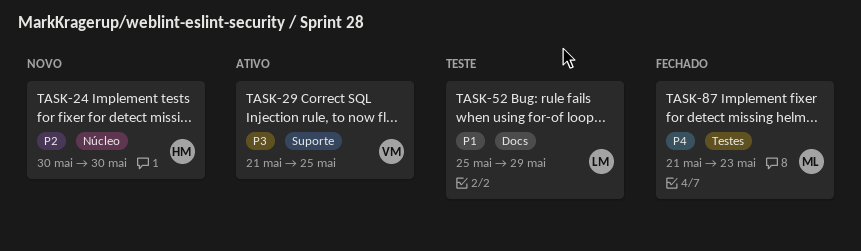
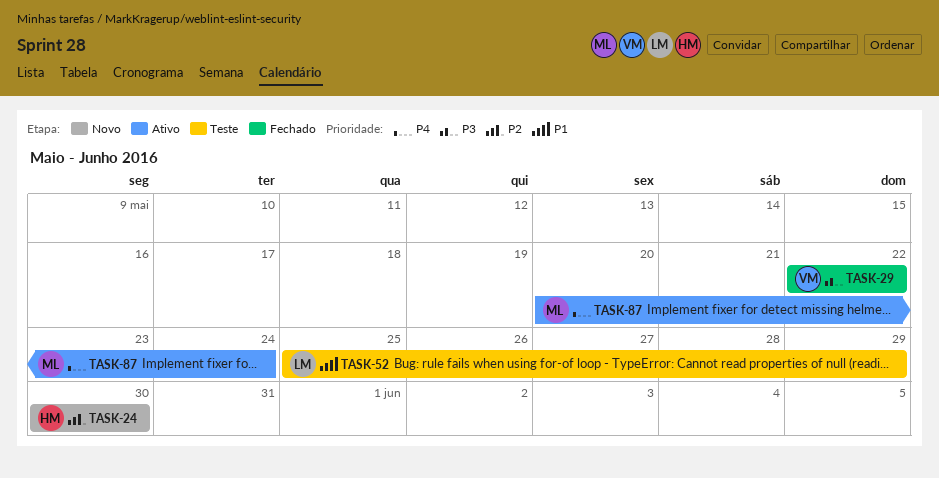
TASK-29, status: Ativo -> Fechado
TASK-29, start: May 21 -> May 22
TASK-29, due: May 25 -> May 22
TASK-87, status: Fechado -> Ativo
TASK-87, start: May 21 -> May 20
TASK-87, due: May 23 -> May 24

